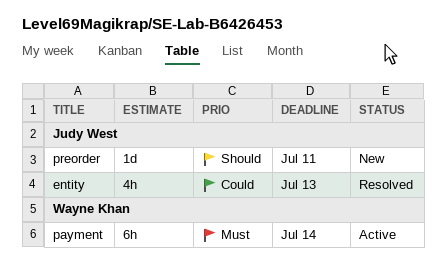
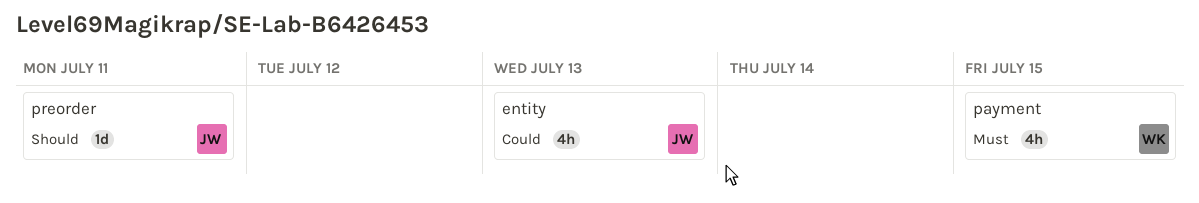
payment, estimate: 6h -> 4h
payment, due: Jul 14 -> Jul 15

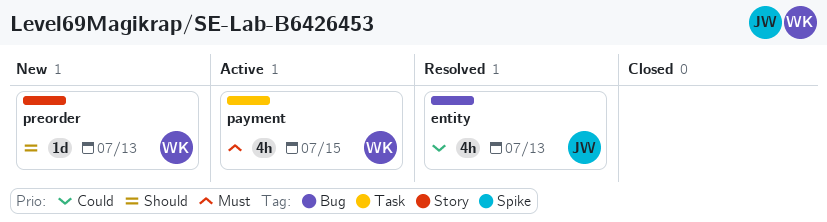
preorder, owner: JW -> WK
preorder, due: Jul 11 -> Jul 13

